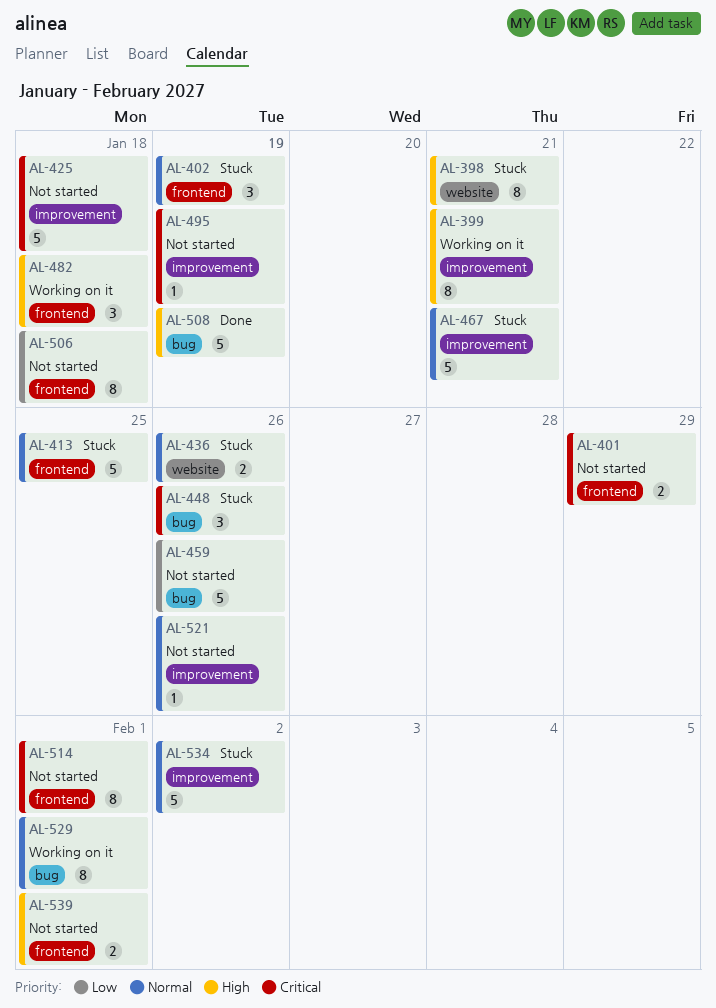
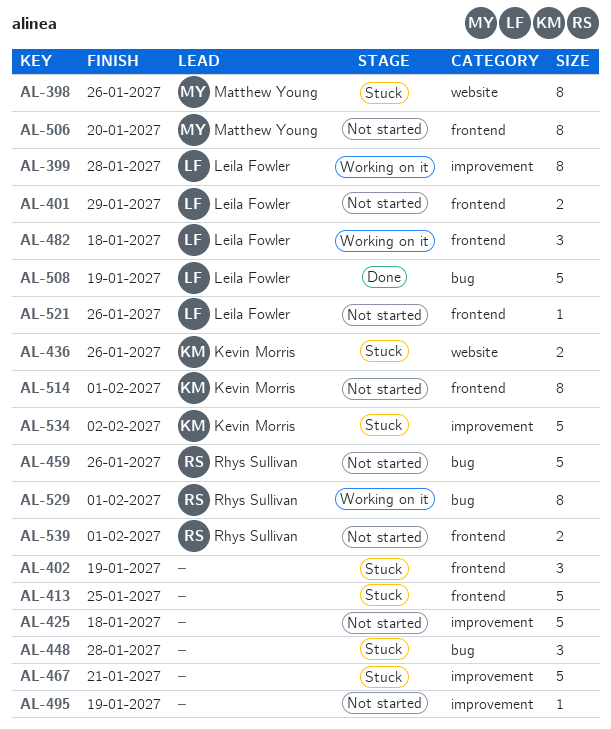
AL-398, due: Jan 21 -> Jan 26
AL-399, due: Jan 21 -> Jan 28
AL-448, due: Jan 26 -> Jan 28
AL-506, due: Jan 18 -> Jan 20
AL-521, label: improvement -> frontend

